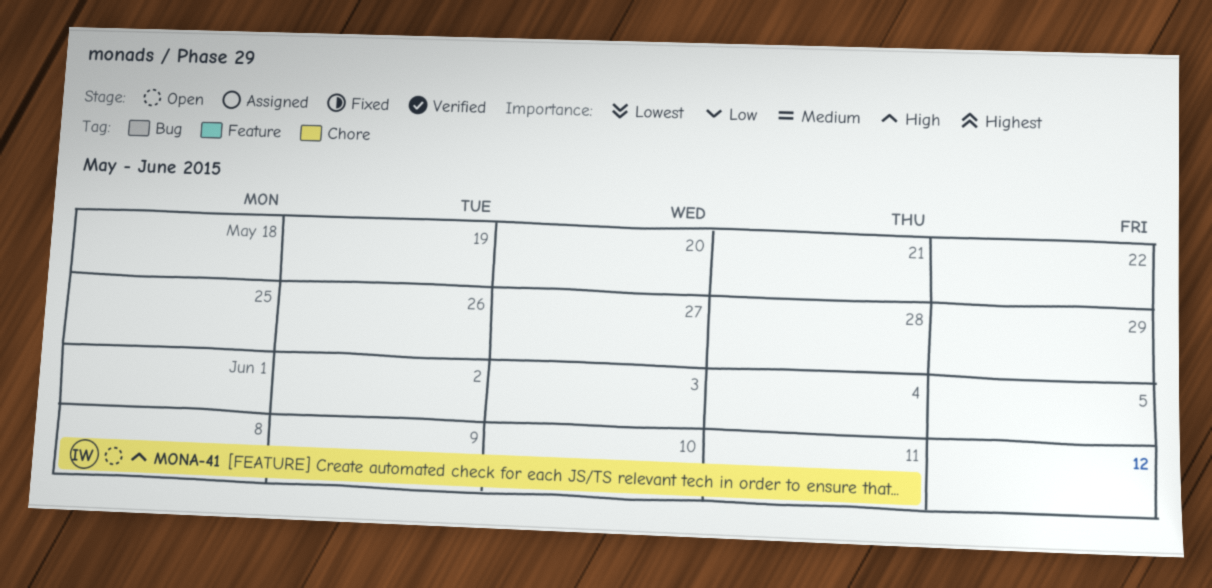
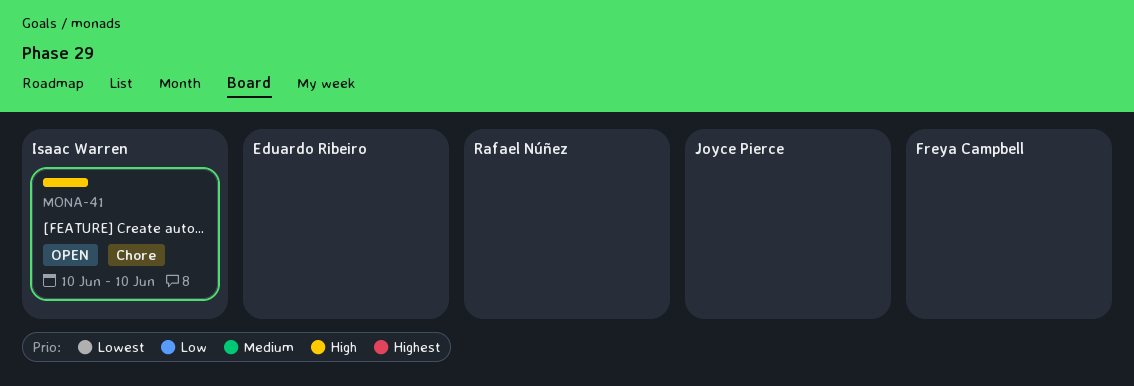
MONA-41, start: Jun 8 -> Jun 10
MONA-41, due: Jun 11 -> Jun 10

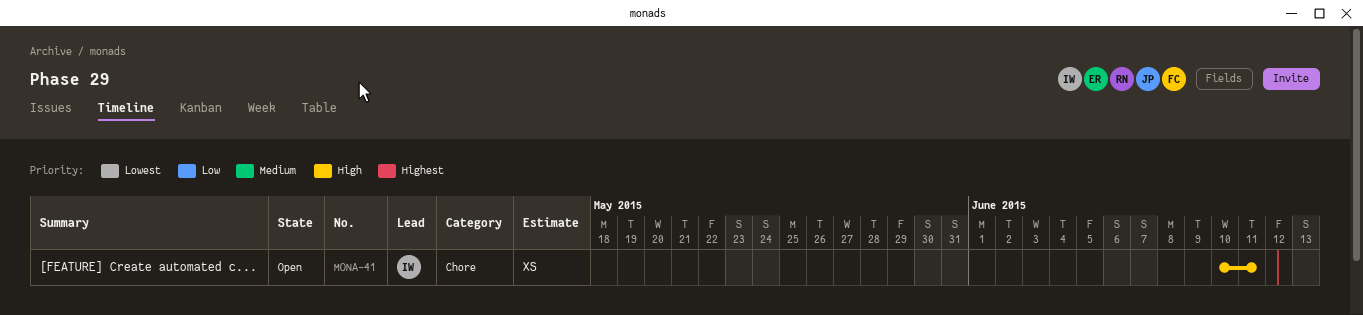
MONA-41, due: Jun 10 -> Jun 11

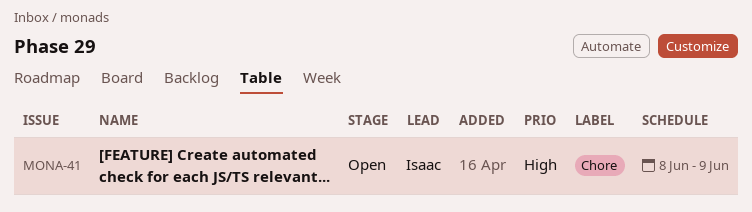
MONA-41, start: Jun 10 -> Jun 8
MONA-41, due: Jun 11 -> Jun 9

